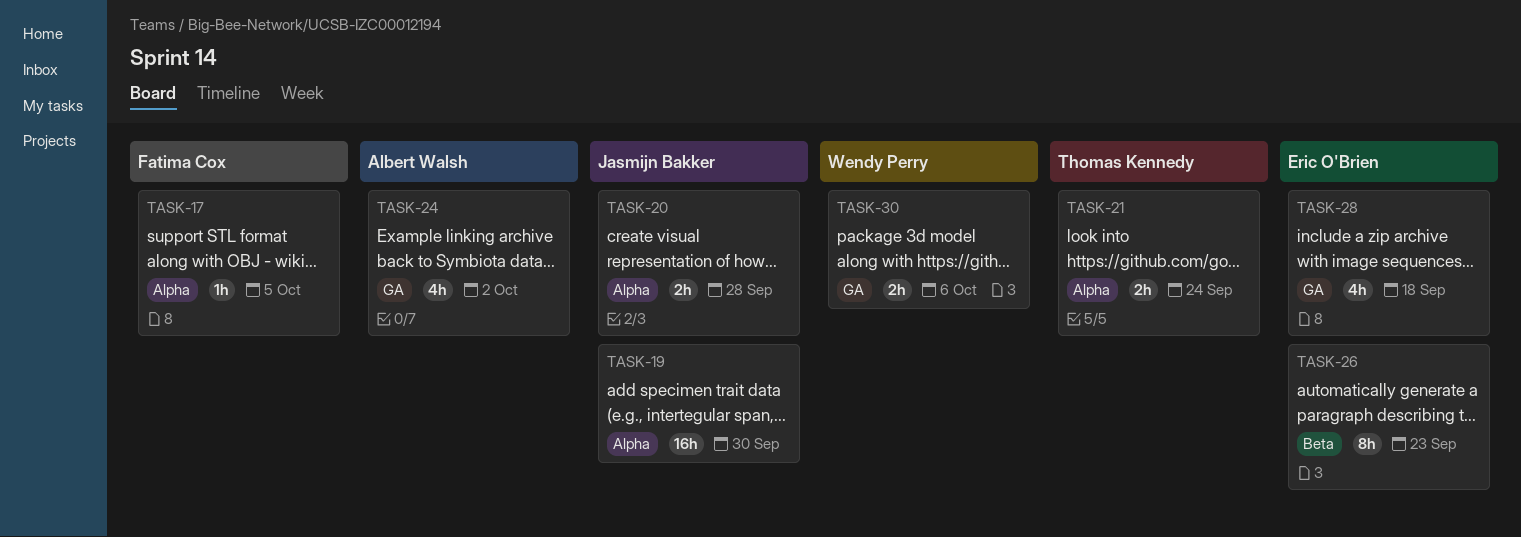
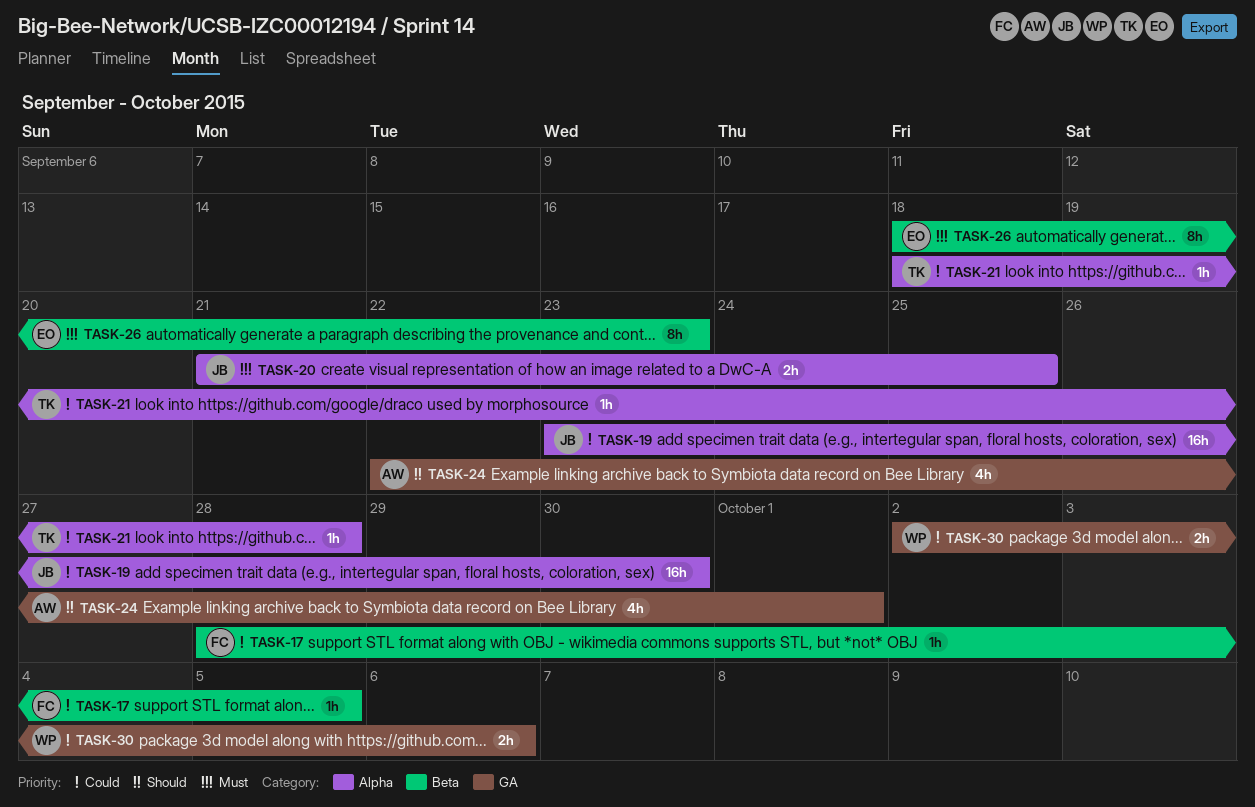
TASK-17, label: Alpha -> Beta
TASK-20, due: Sep 28 -> Sep 25
TASK-21, estimate: 2h -> 1h
TASK-21, due: Sep 24 -> Sep 28
TASK-24, due: Oct 2 -> Oct 1
TASK-28: present -> none

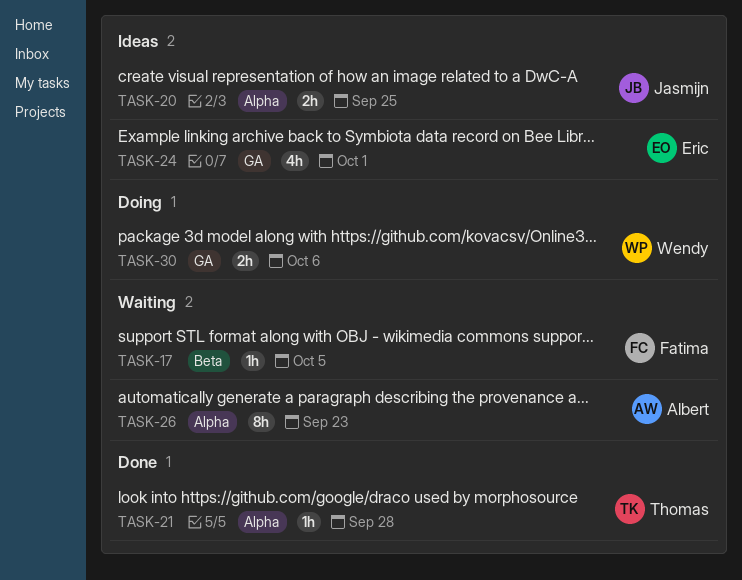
TASK-19: present -> none
TASK-24, owner: Albert -> Eric
TASK-26, owner: Eric -> Albert
TASK-26, label: Beta -> Alpha

